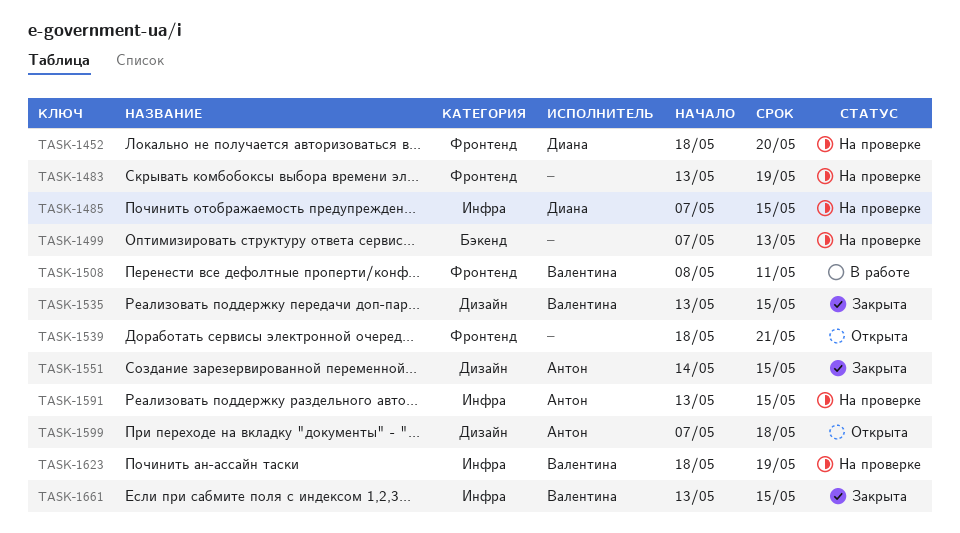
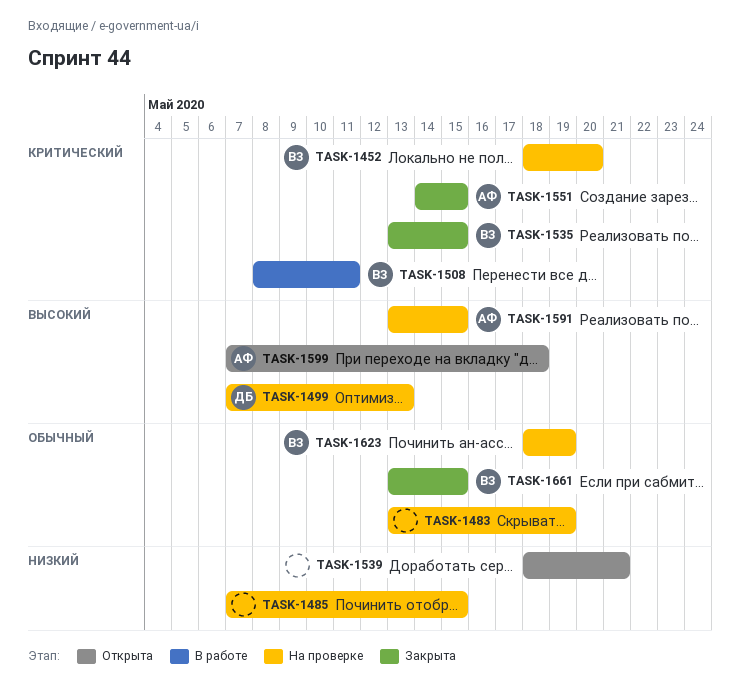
TASK-1452, owner: Диана -> Валентина
TASK-1485, owner: Диана -> none
TASK-1499, owner: none -> Диана

